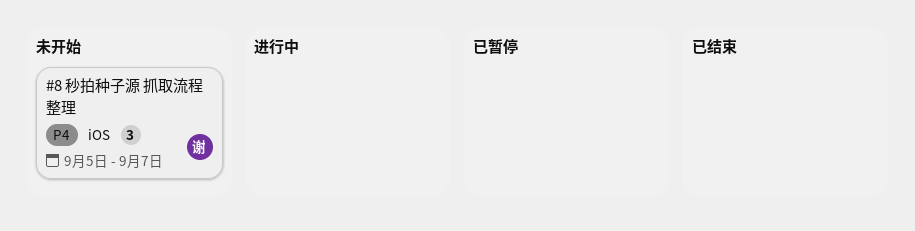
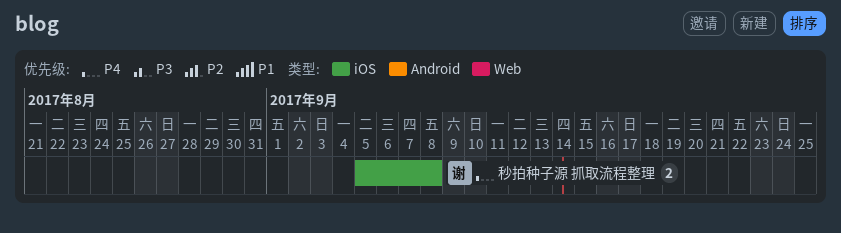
秒拍种子源 抓取流程整理, estimate: 3 -> 2
秒拍种子源 抓取流程整理, due: Sep 7 -> Sep 8

